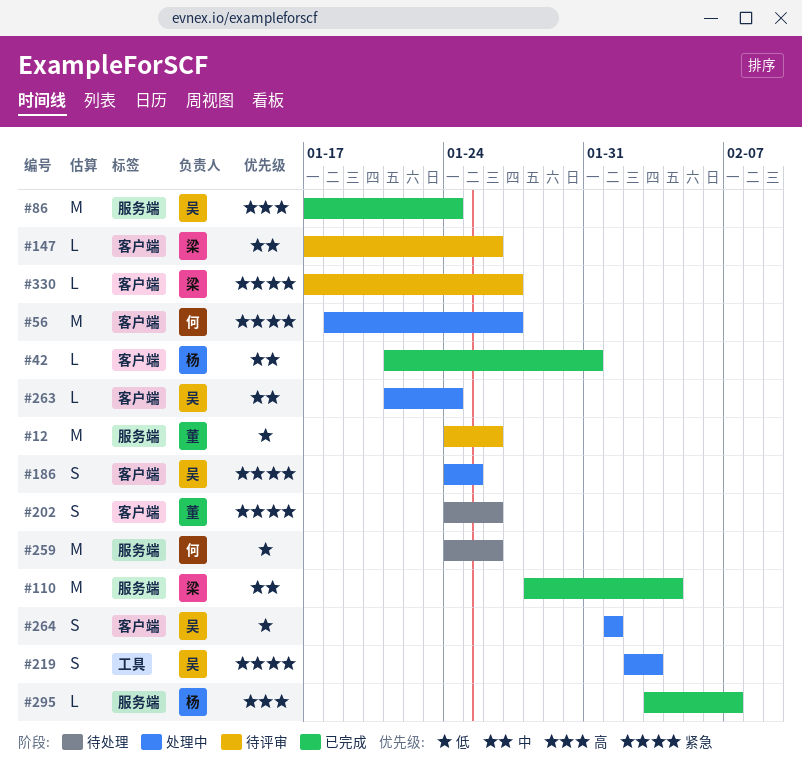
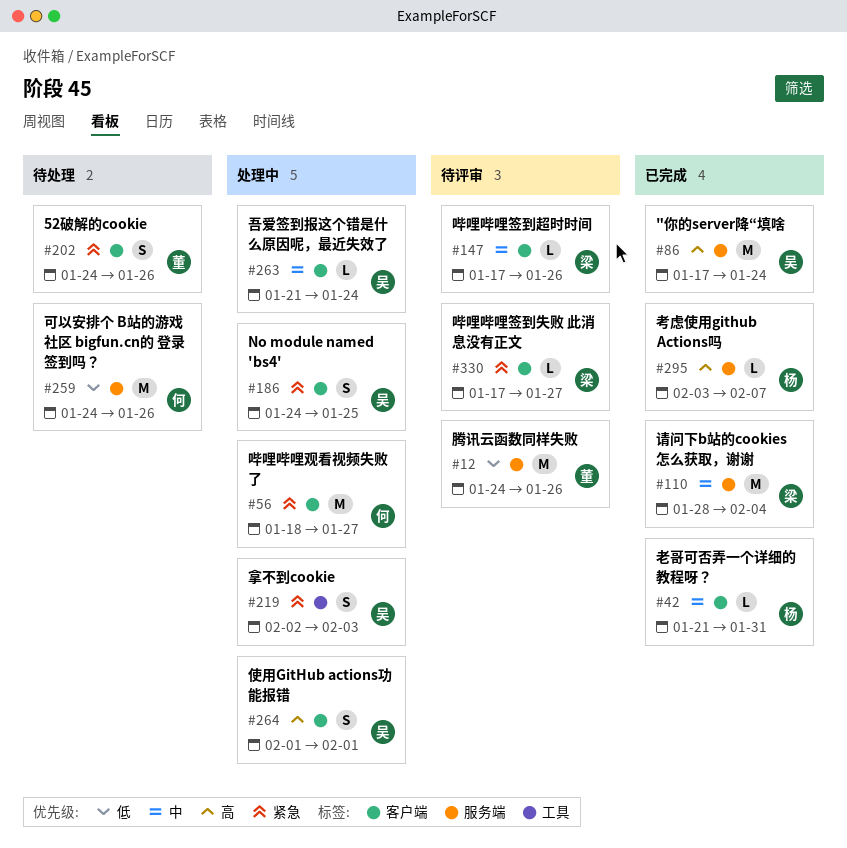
#264, priority: 低 -> 高

